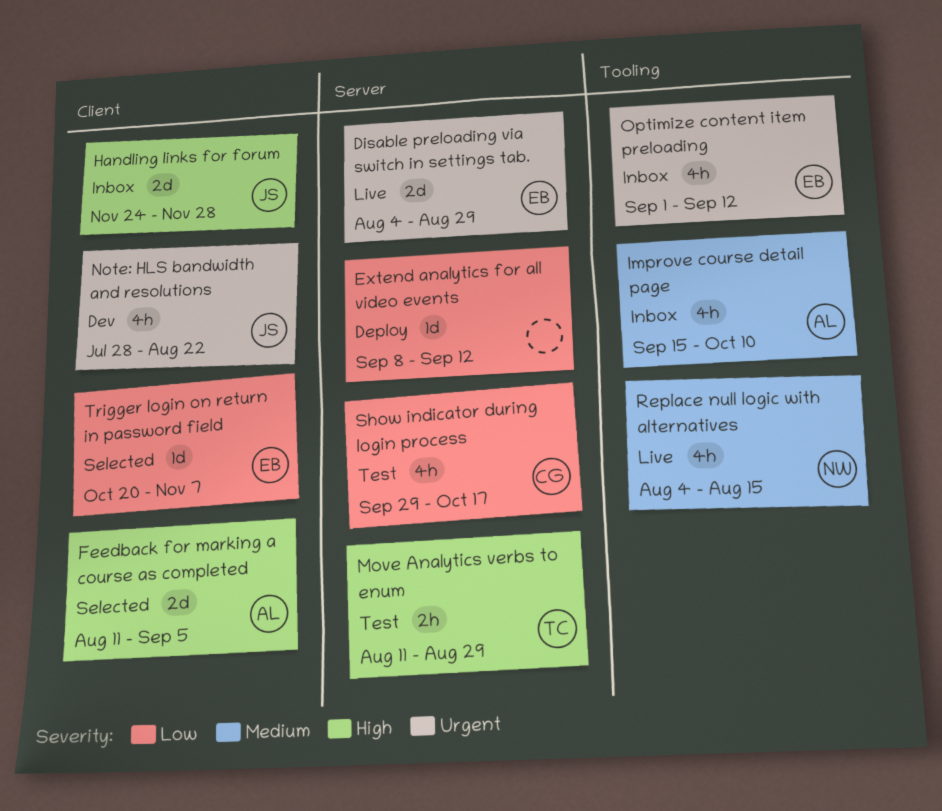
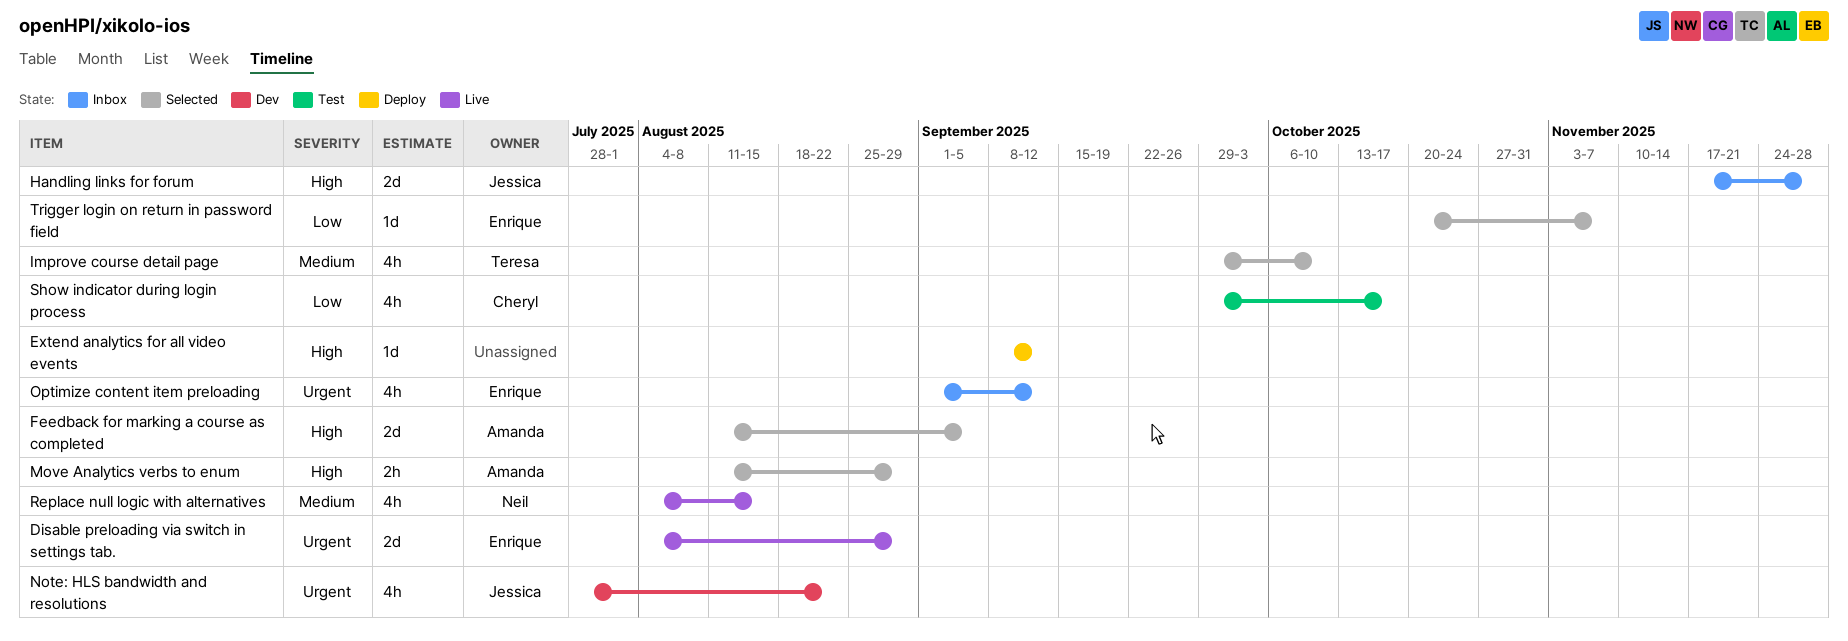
Extend analytics for all video events, priority: Low -> High
Handling links for forum, start: Nov 24 -> Nov 17
Improve course detail page, status: Inbox -> Selected
Improve course detail page, owner: Amanda -> Teresa
Improve course detail page, start: Sep 15 -> Sep 29
Move Analytics verbs to enum, status: Test -> Selected
Move Analytics verbs to enum, owner: Teresa -> Amanda

